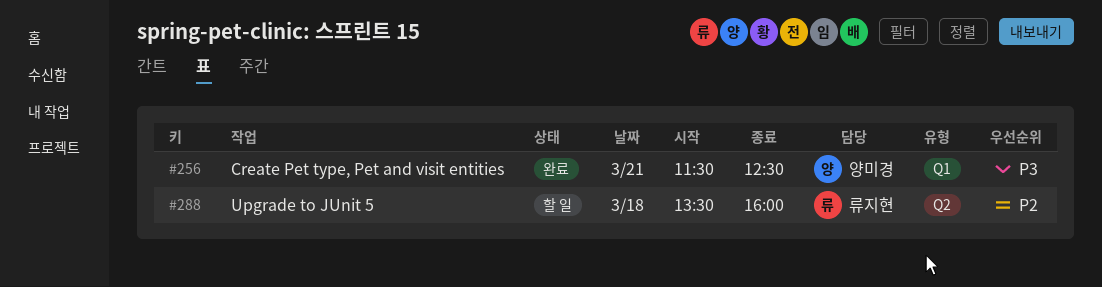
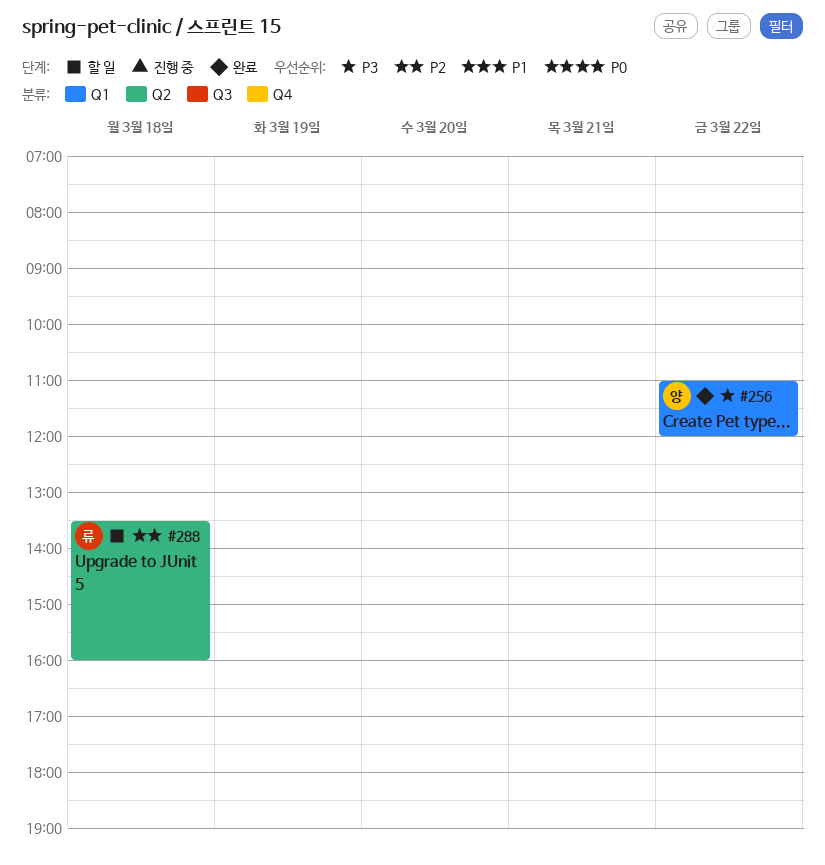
#256, day: Mar 21 -> Mar 22
#256, begins: 11:30 -> 11:00
#256, ends: 12:30 -> 12:00

